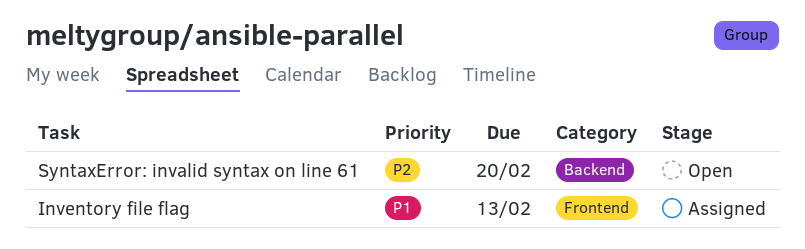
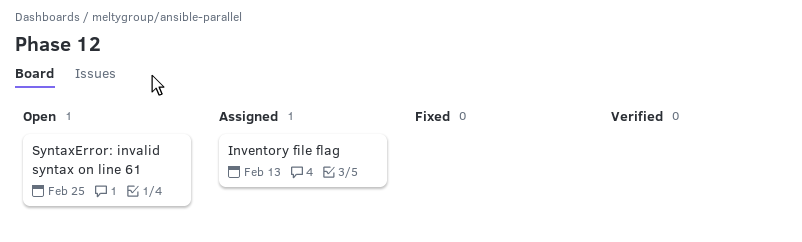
SyntaxError: invalid syntax on line 61, due: Feb 20 -> Feb 25

